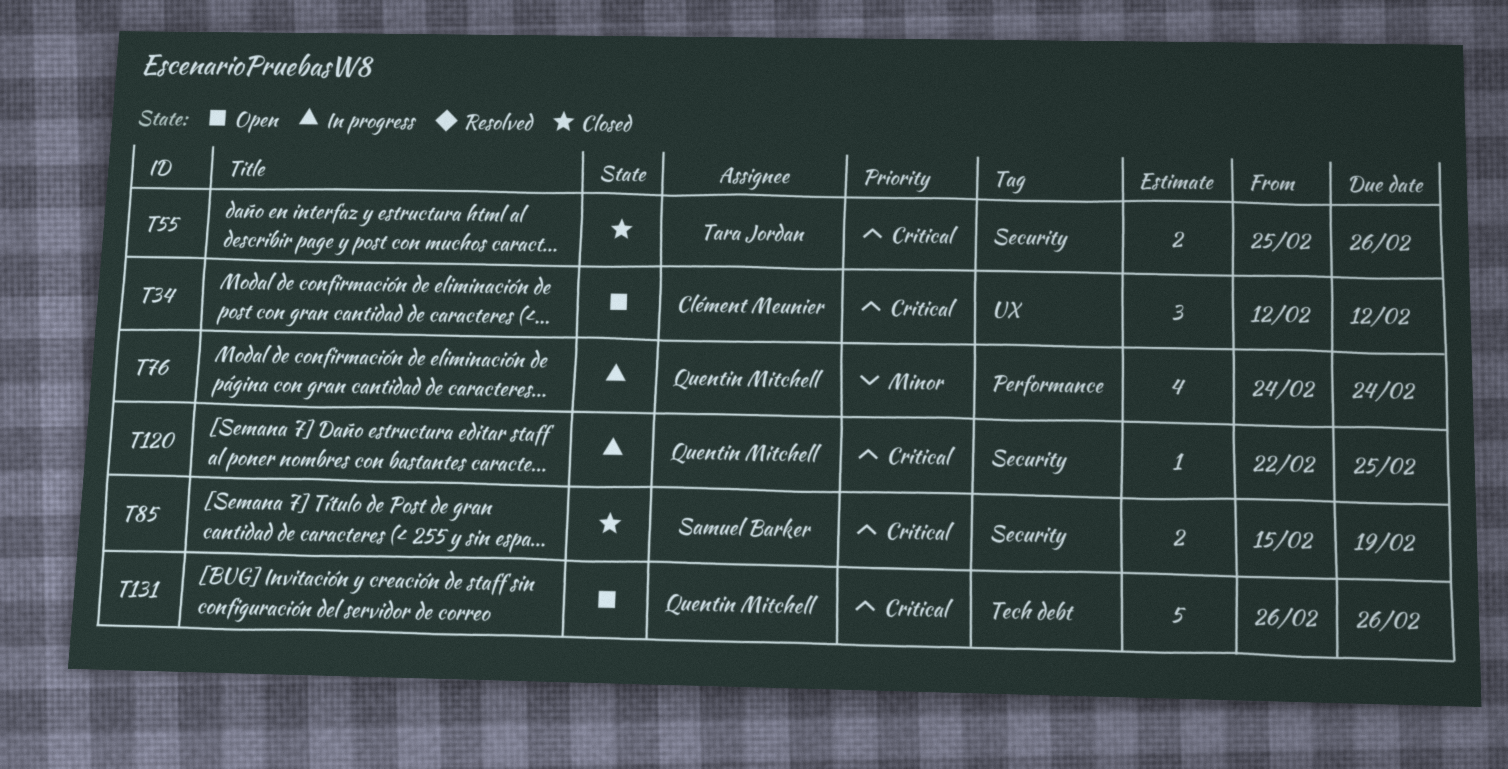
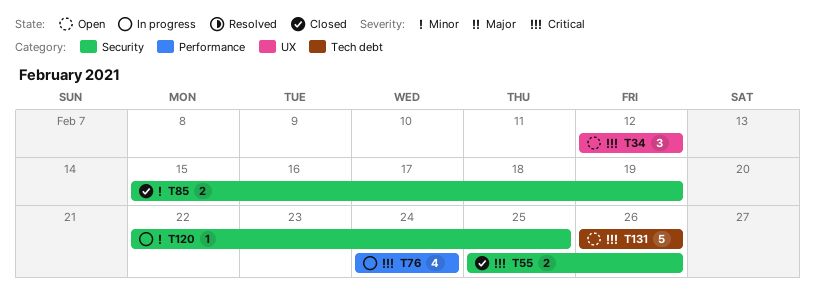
T76, priority: Minor -> Critical
T85, priority: Critical -> Minor
T120, priority: Critical -> Minor

